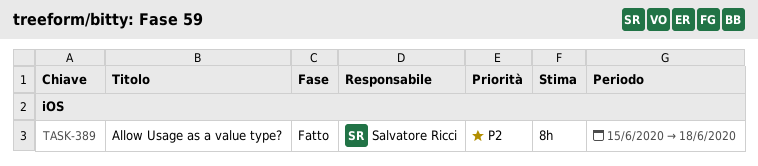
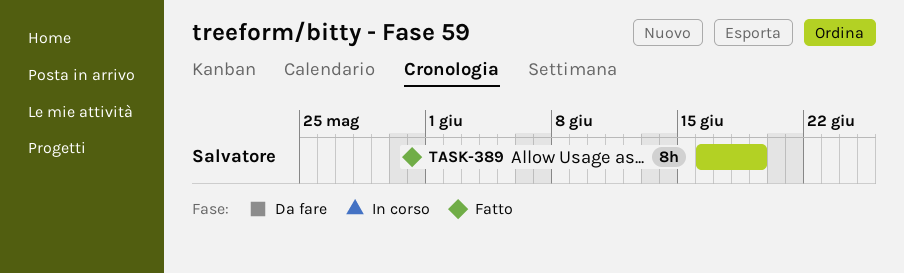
TASK-389, start: Jun 15 -> Jun 16
TASK-389, due: Jun 18 -> Jun 19

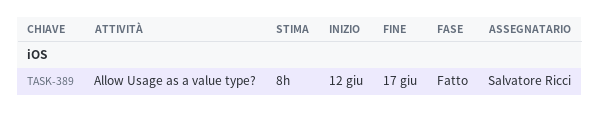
TASK-389, start: Jun 16 -> Jun 12
TASK-389, due: Jun 19 -> Jun 17

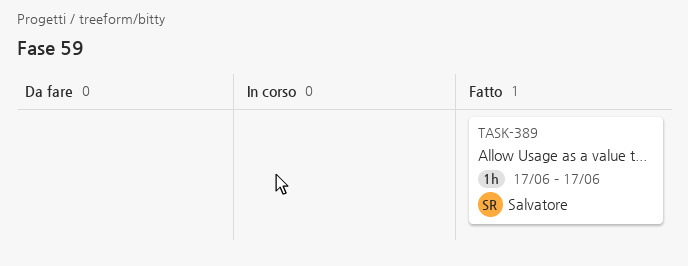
TASK-389, estimate: 8h -> 1h
TASK-389, start: Jun 12 -> Jun 17

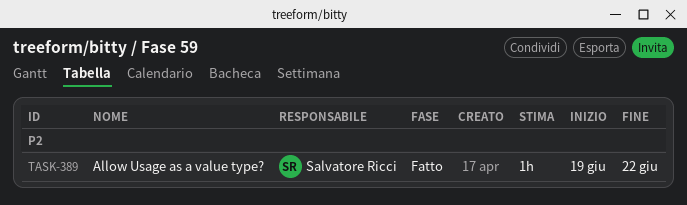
TASK-389, start: Jun 17 -> Jun 19
TASK-389, due: Jun 17 -> Jun 22

